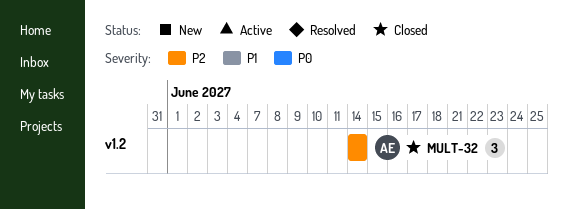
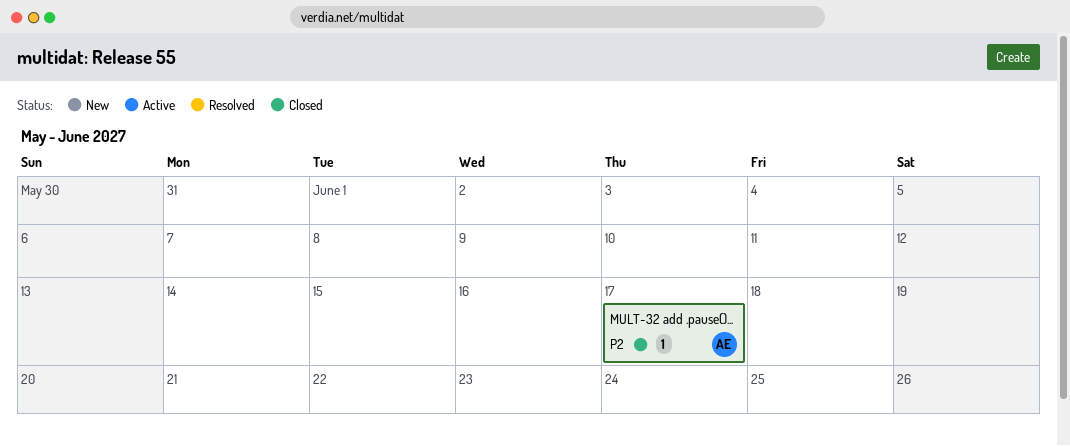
MULT-32, estimate: 3 -> 1
MULT-32, due: Jun 14 -> Jun 17

